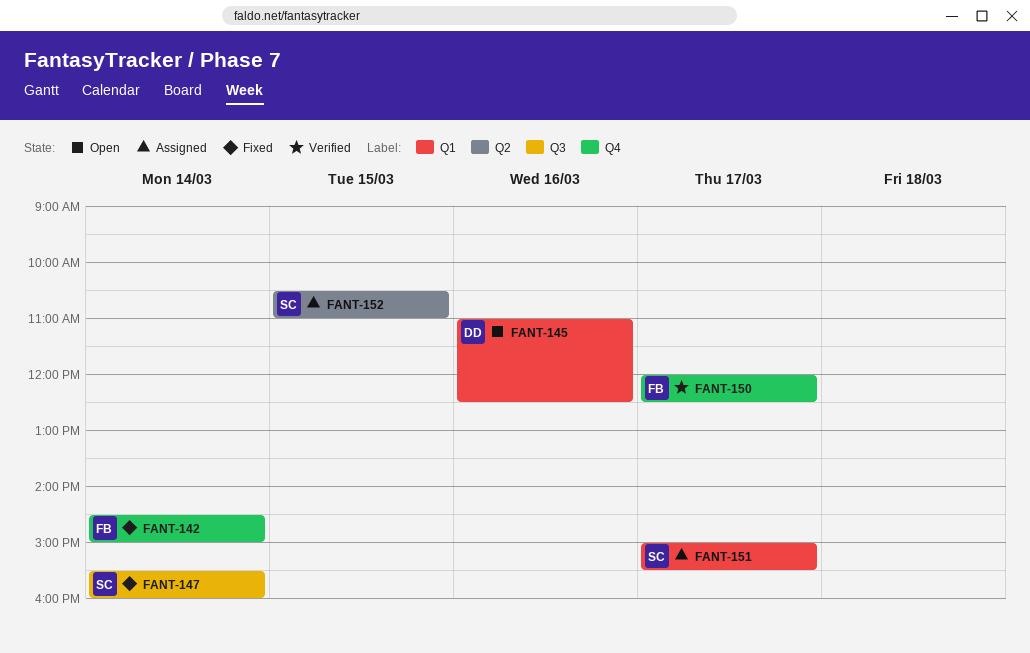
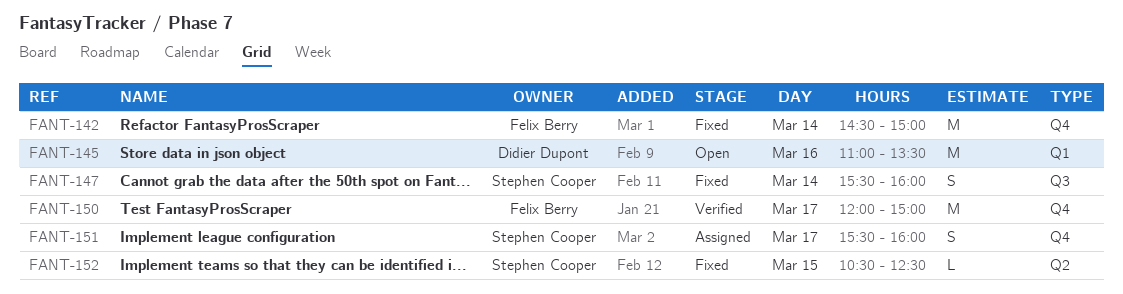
FANT-145, ends: 12:30 -> 13:30
FANT-150, ends: 12:30 -> 15:00
FANT-151, label: Q1 -> Q4
FANT-151, begins: 15:00 -> 15:30
FANT-151, ends: 15:30 -> 16:00
FANT-152, status: Assigned -> Fixed
FANT-152, ends: 11:00 -> 12:30

